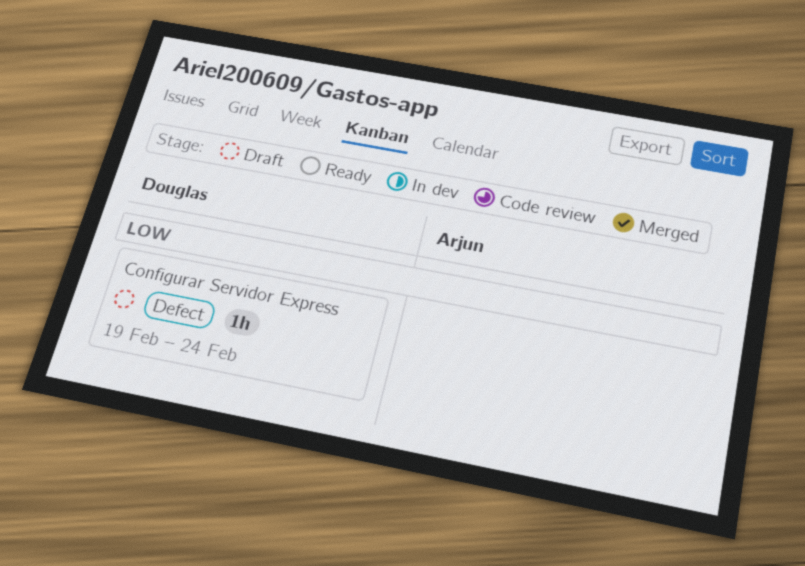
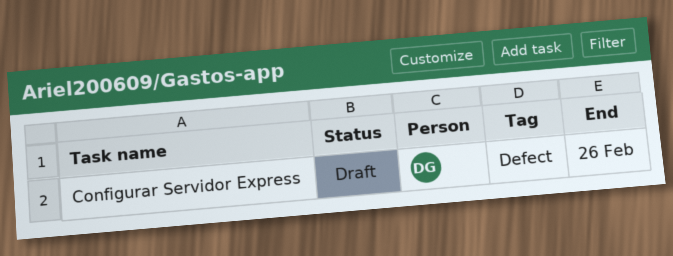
Configurar Servidor Express, due: Feb 24 -> Feb 26

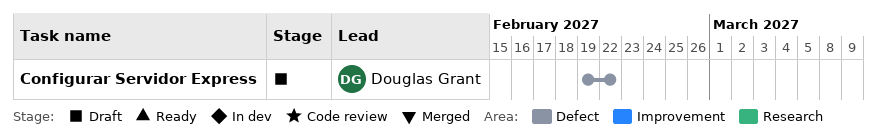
Configurar Servidor Express, due: Feb 26 -> Feb 22

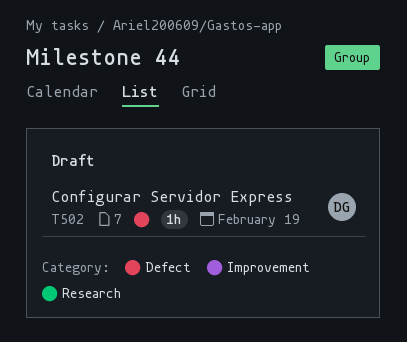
Configurar Servidor Express, due: Feb 22 -> Feb 19

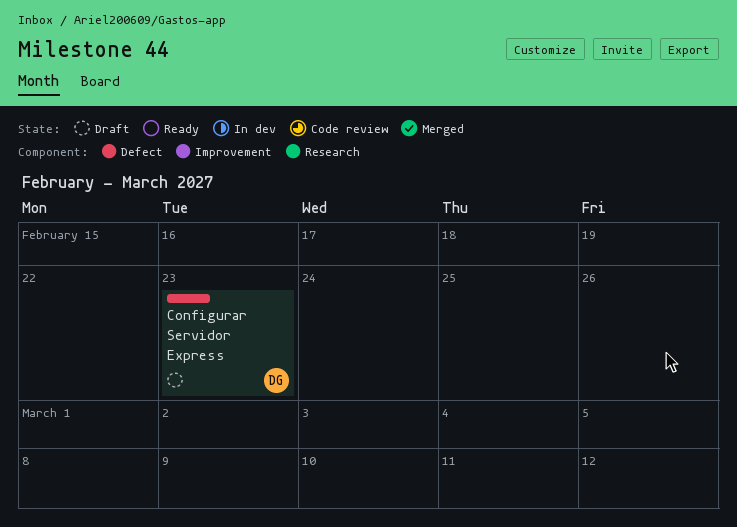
Configurar Servidor Express, due: Feb 19 -> Feb 23

